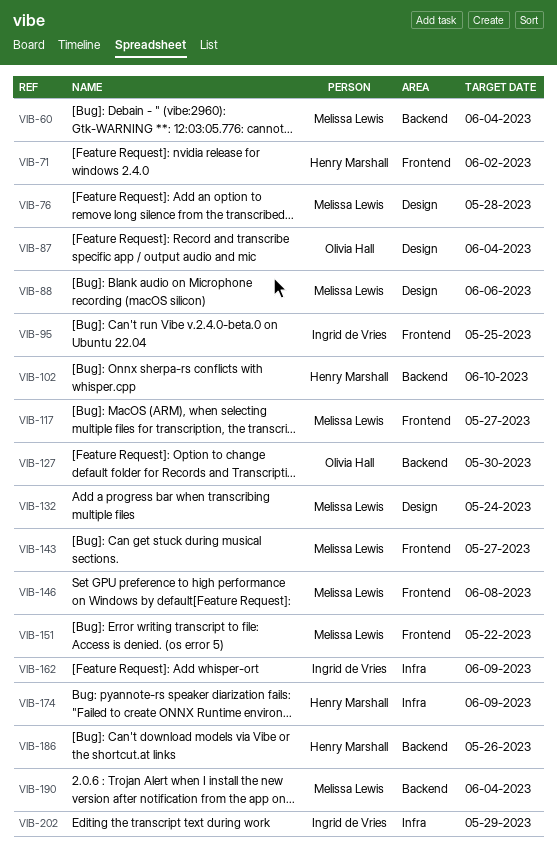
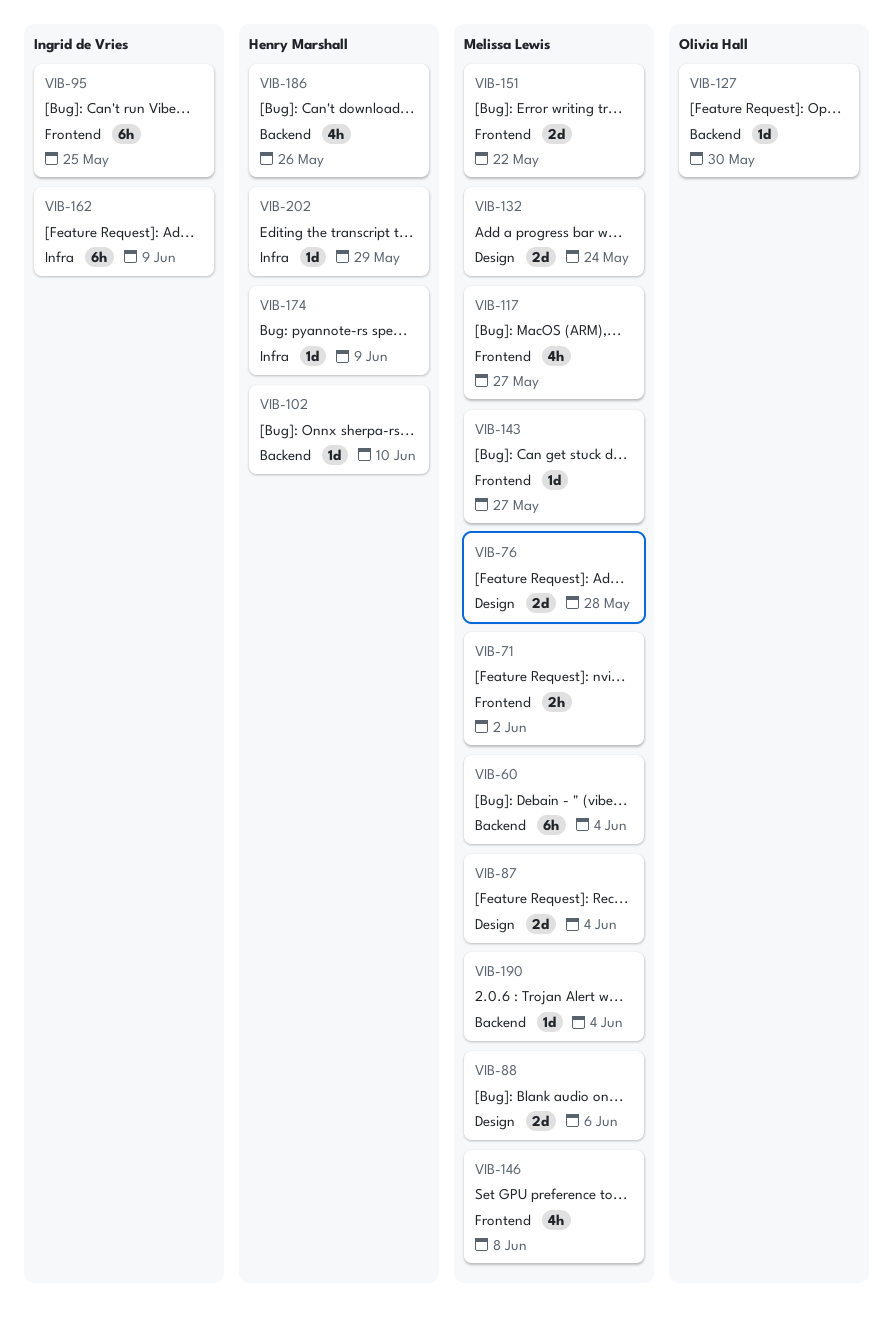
VIB-71, owner: Henry Marshall -> Melissa Lewis
VIB-87, owner: Olivia Hall -> Melissa Lewis
VIB-202, owner: Ingrid de Vries -> Henry Marshall

